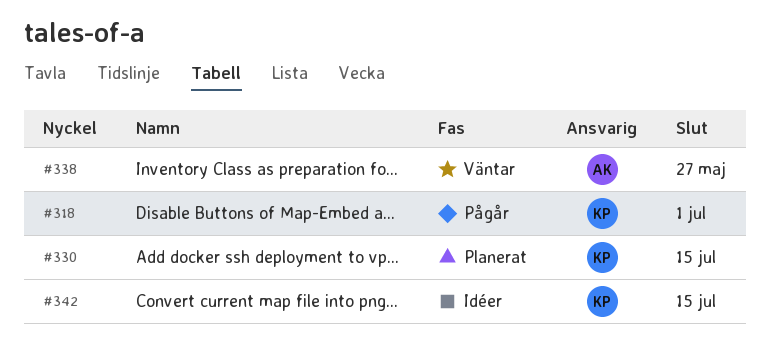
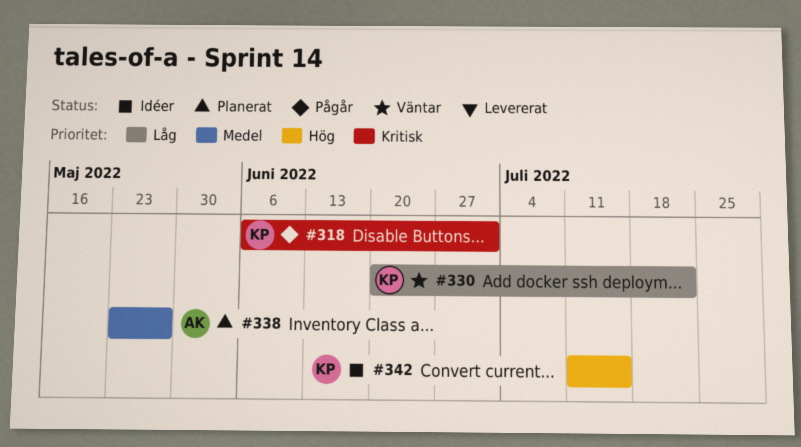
#330, status: Planerat -> Väntar
#330, due: Jul 15 -> Jul 22
#338, status: Väntar -> Planerat

